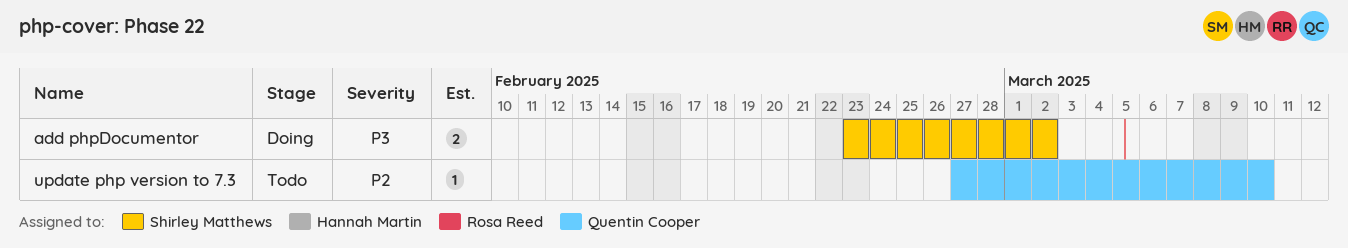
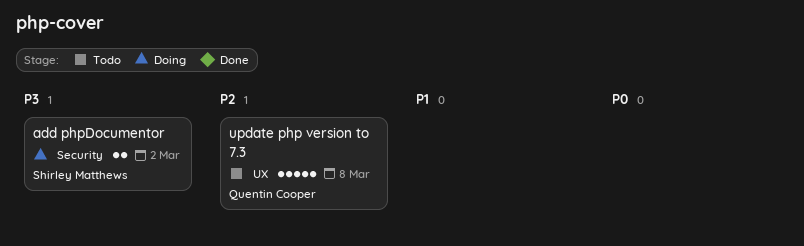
update php version to 7.3, estimate: 1 -> 5
update php version to 7.3, due: Mar 10 -> Mar 8

